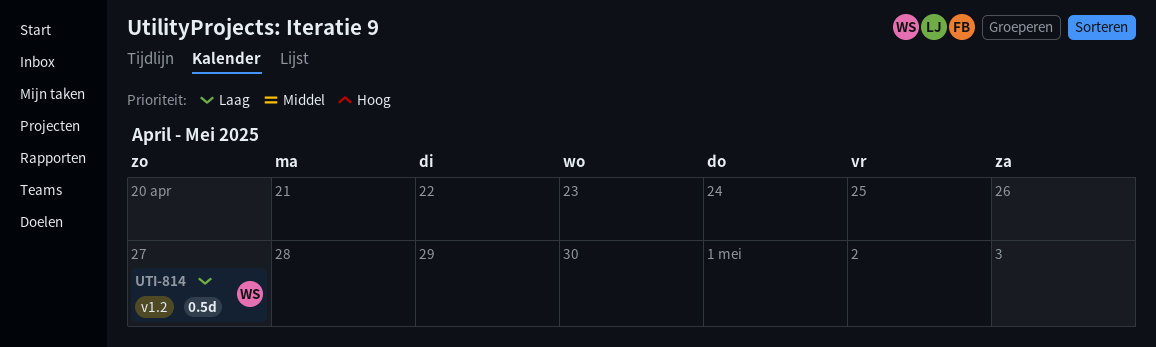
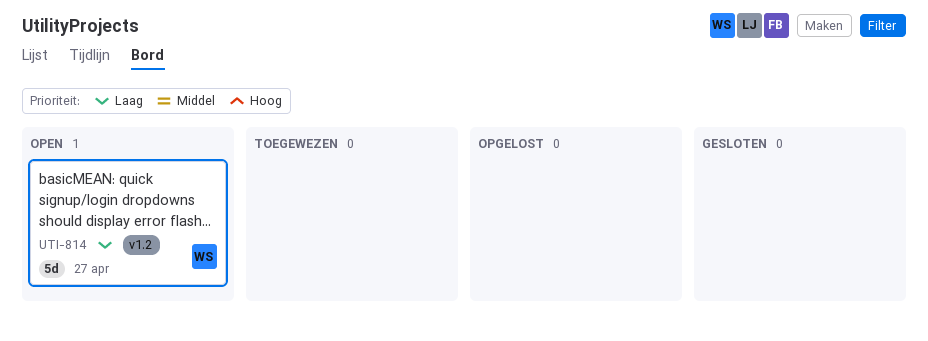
UTI-814, estimate: 0.5d -> 5d

